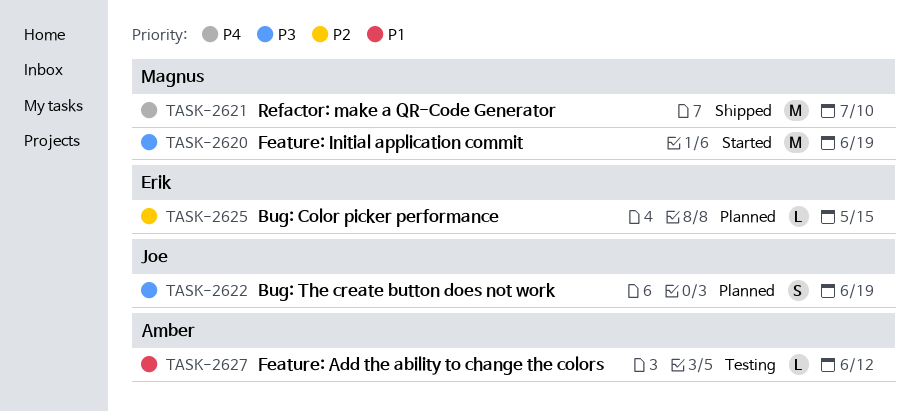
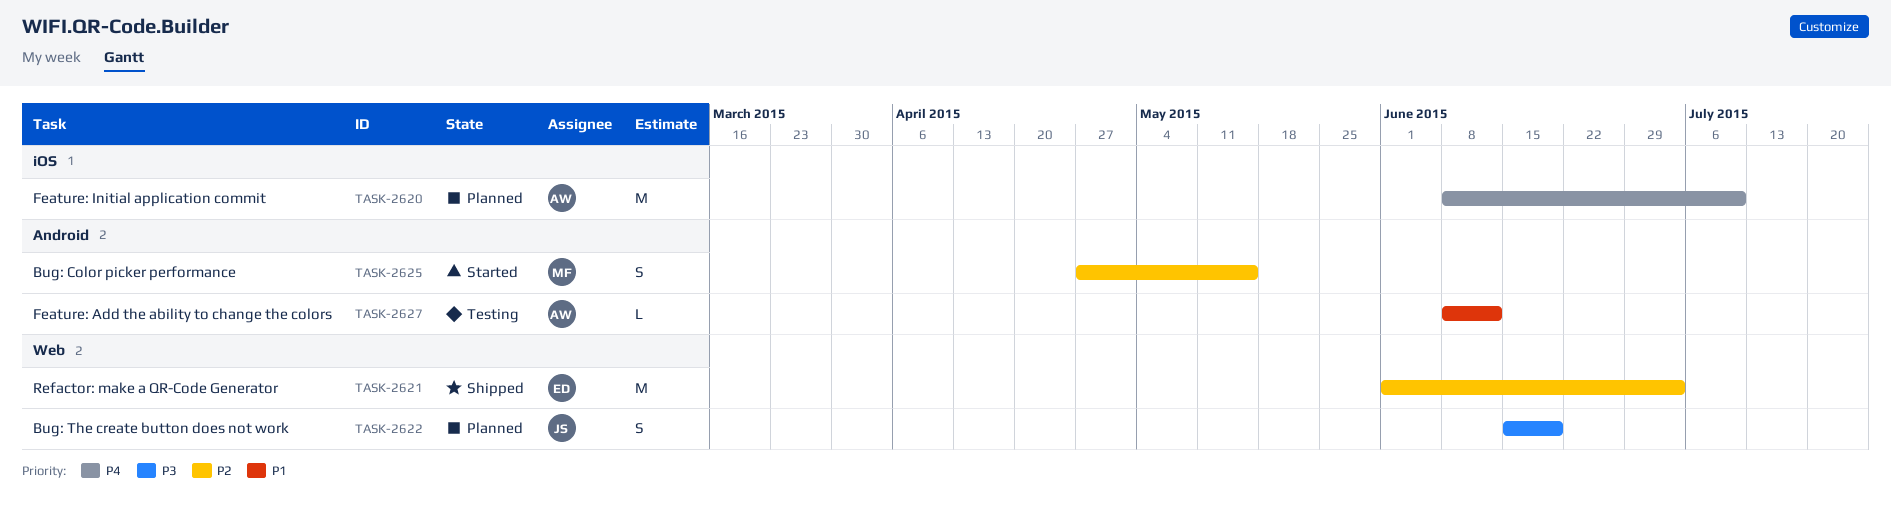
TASK-2620, status: Started -> Planned
TASK-2620, owner: Magnus -> Amber
TASK-2620, priority: P3 -> P4
TASK-2620, due: Jun 19 -> Jul 10
TASK-2621, owner: Magnus -> Erik
TASK-2621, priority: P4 -> P2
TASK-2621, due: Jul 10 -> Jul 3
TASK-2625, status: Planned -> Started
TASK-2625, owner: Erik -> Magnus
TASK-2625, estimate: L -> S

